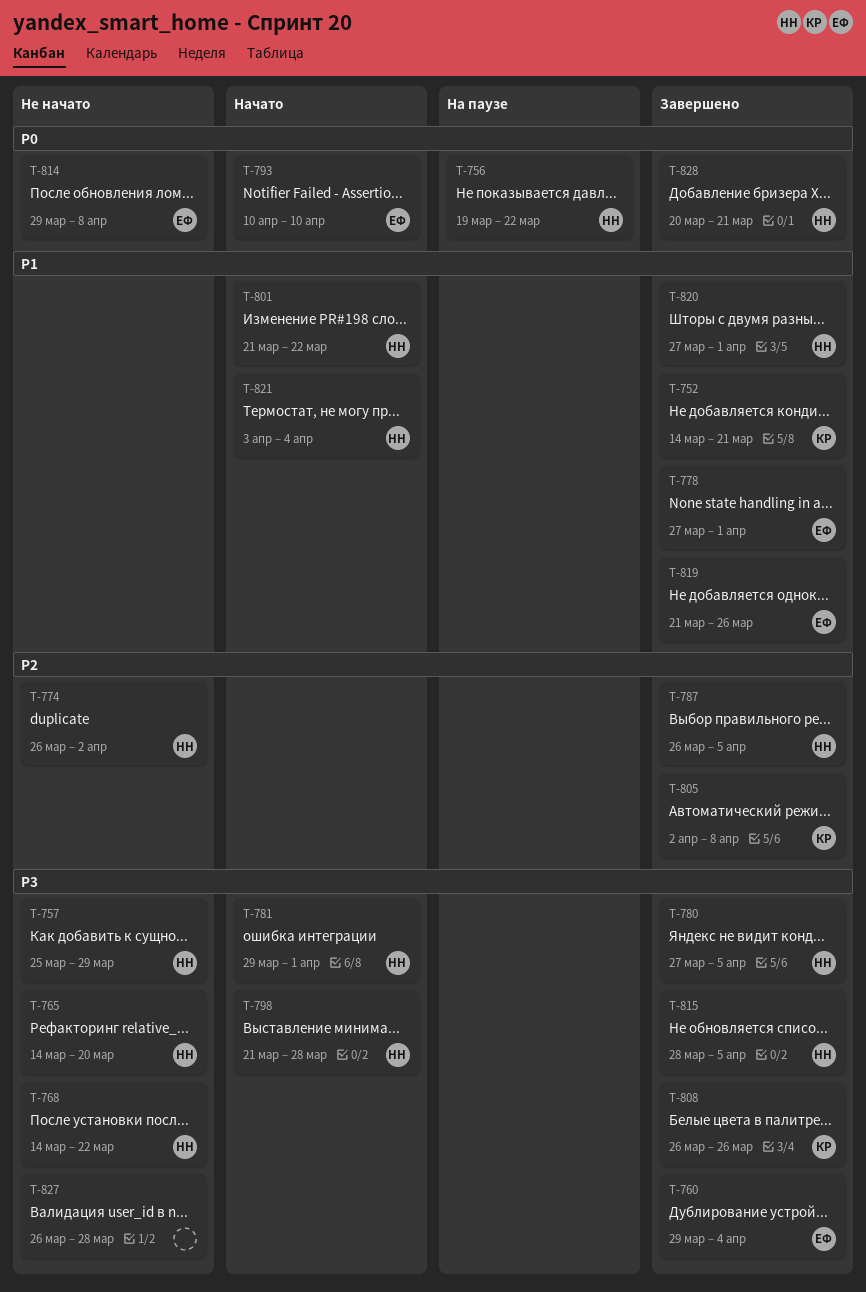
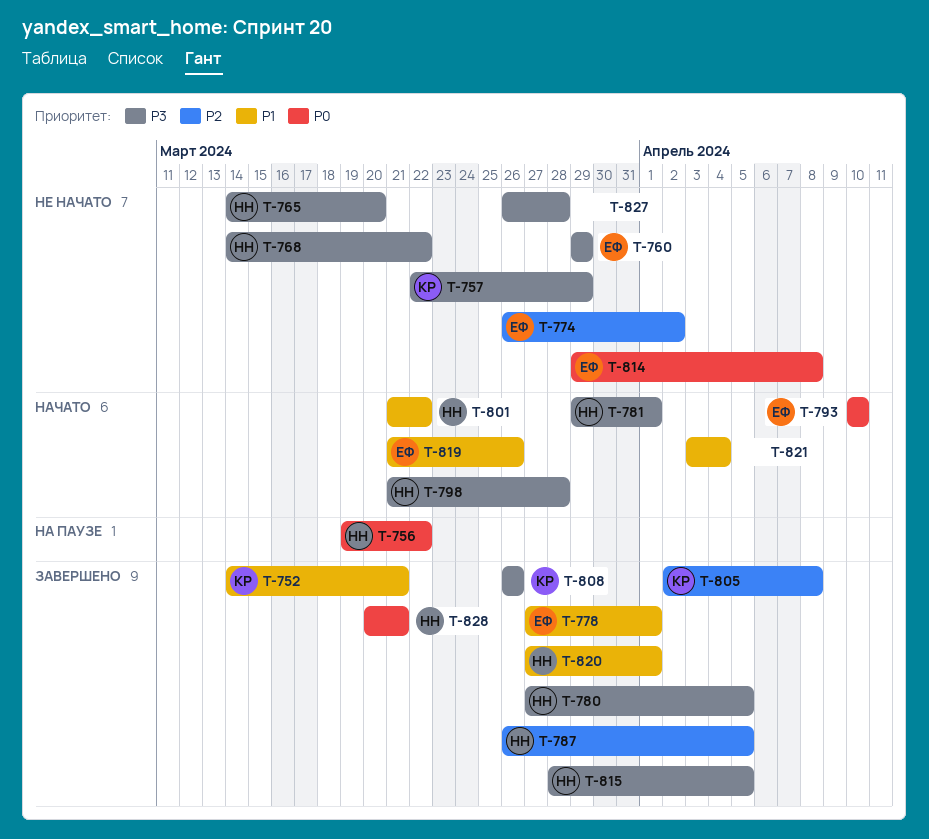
T-757, owner: НН -> КР
T-757, start: Mar 25 -> Mar 22
T-760, status: Завершено -> Не начато
T-760, due: Apr 4 -> Mar 29
T-774, owner: НН -> ЕФ
T-819, status: Завершено -> Начато
T-821, owner: НН -> none

